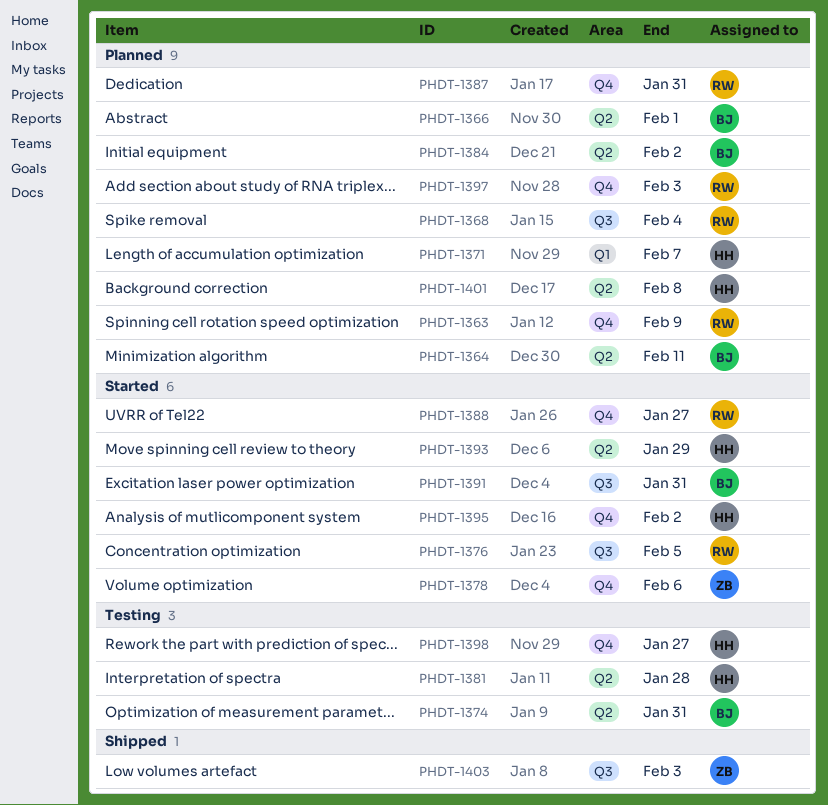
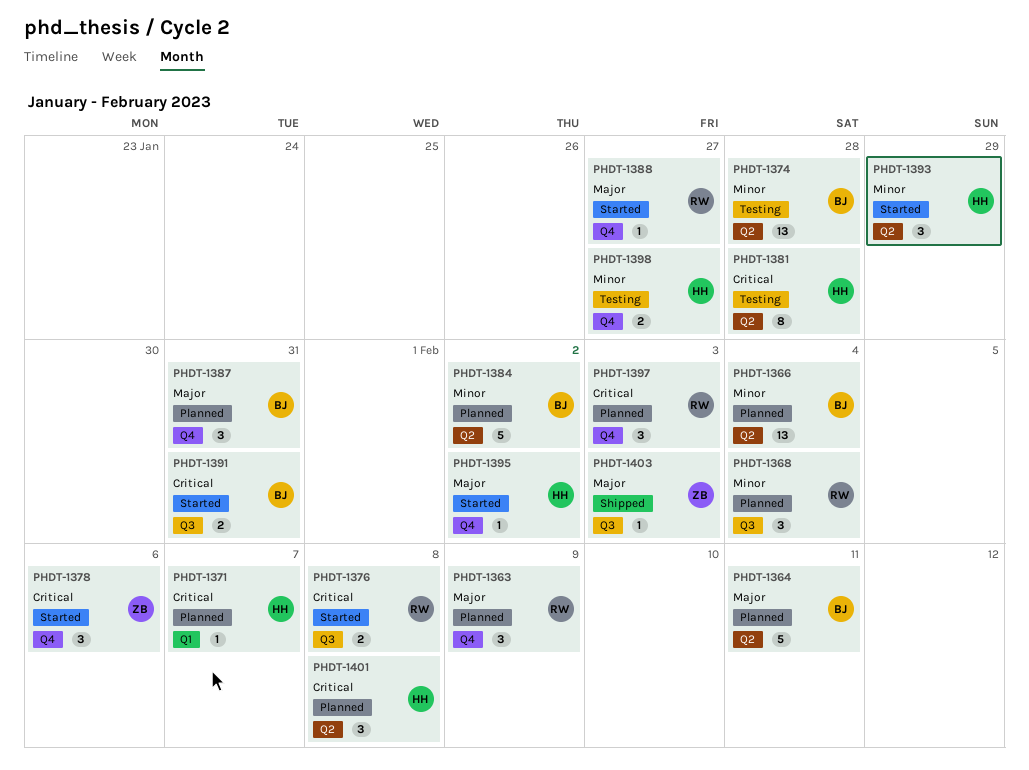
PHDT-1366, due: Feb 1 -> Feb 4
PHDT-1374, due: Jan 31 -> Jan 28
PHDT-1376, due: Feb 5 -> Feb 8
PHDT-1387, owner: RW -> BJ

